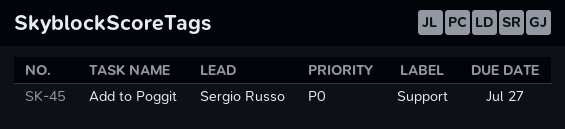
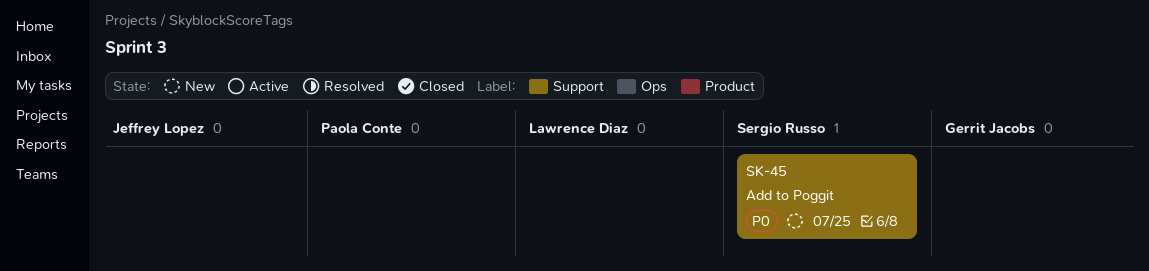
SK-45, due: Jul 27 -> Jul 25

